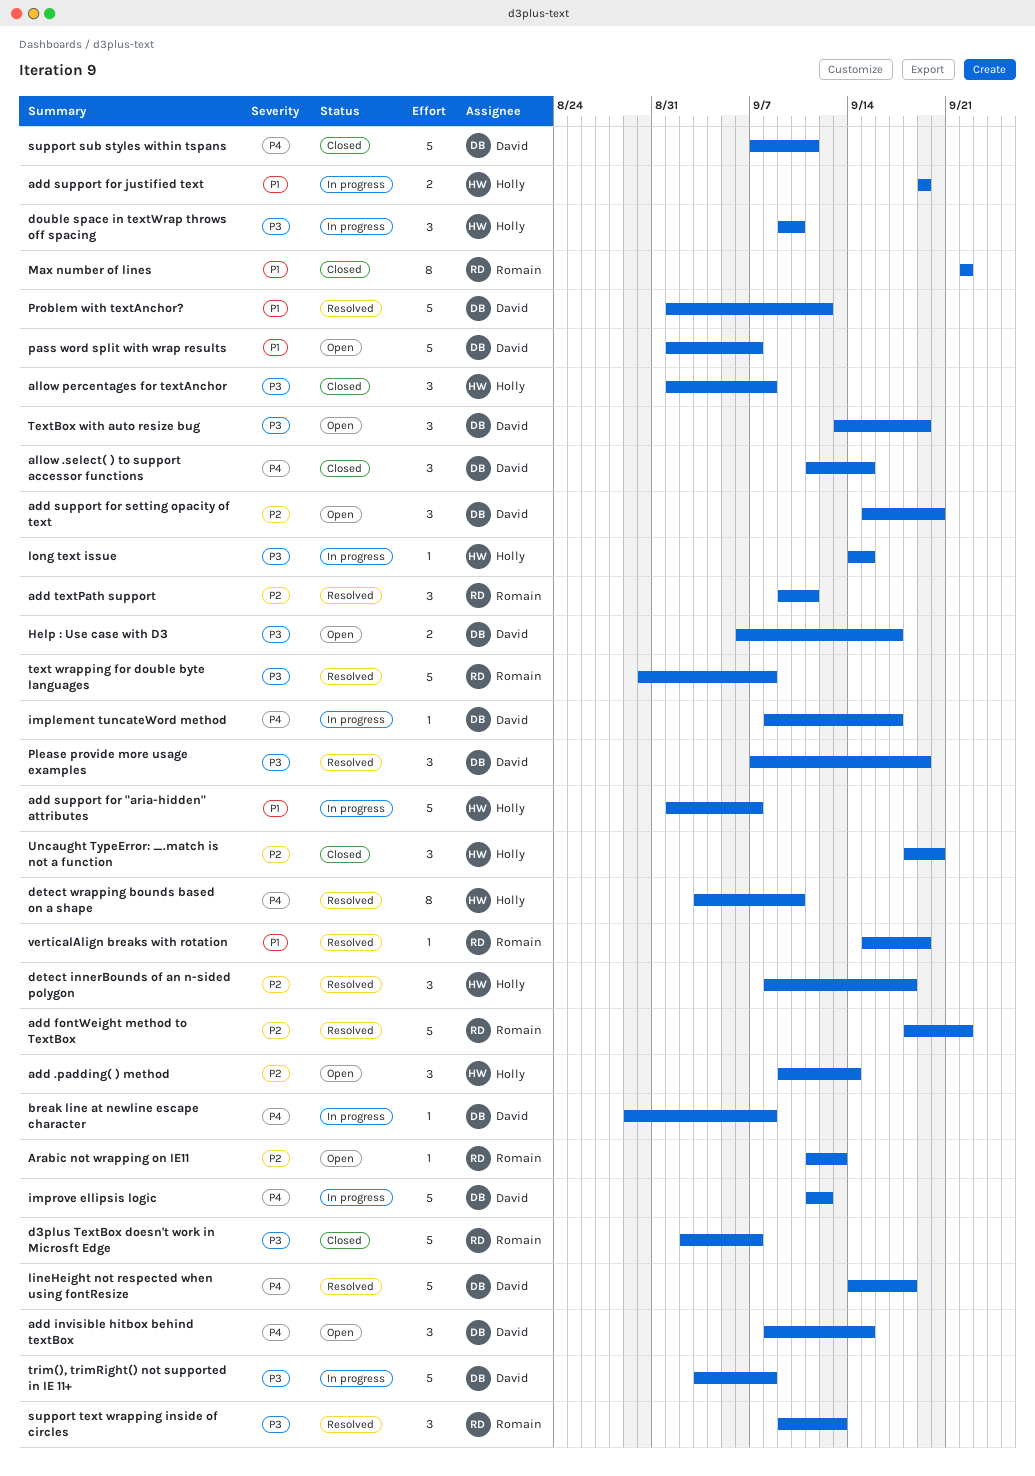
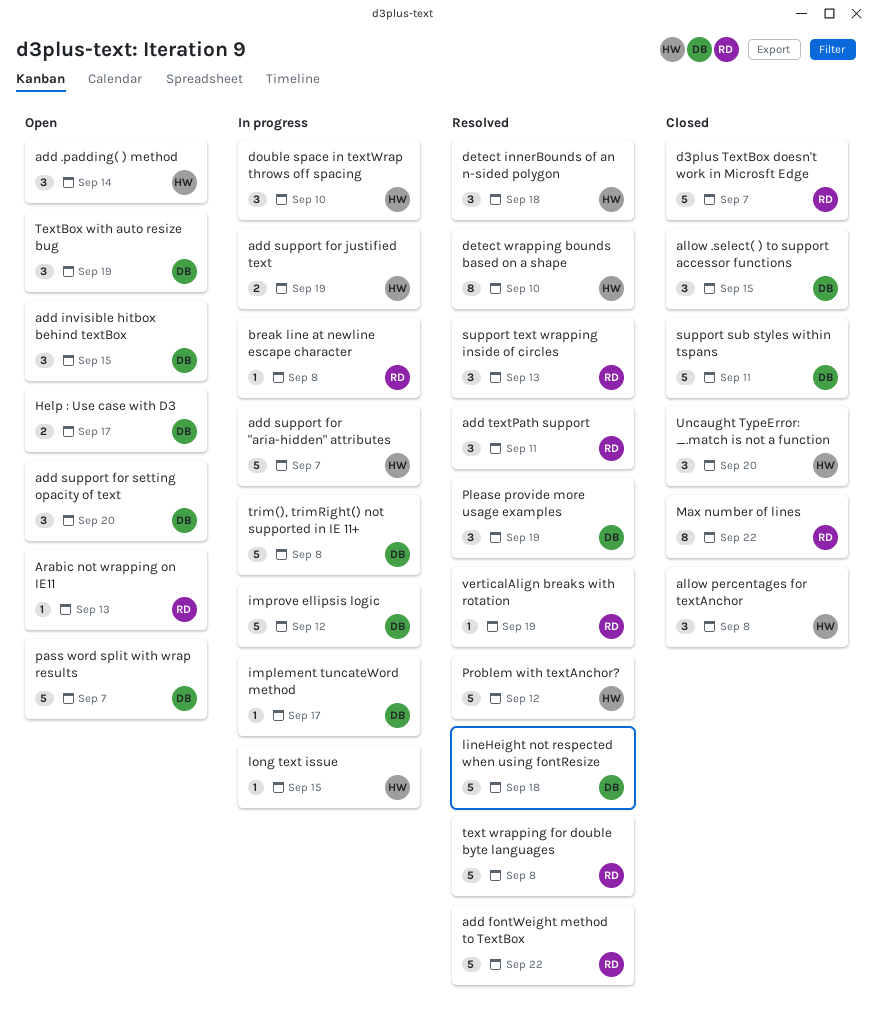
break line at newline escape character, owner: David -> Romain
Problem with textAnchor?, owner: David -> Holly

